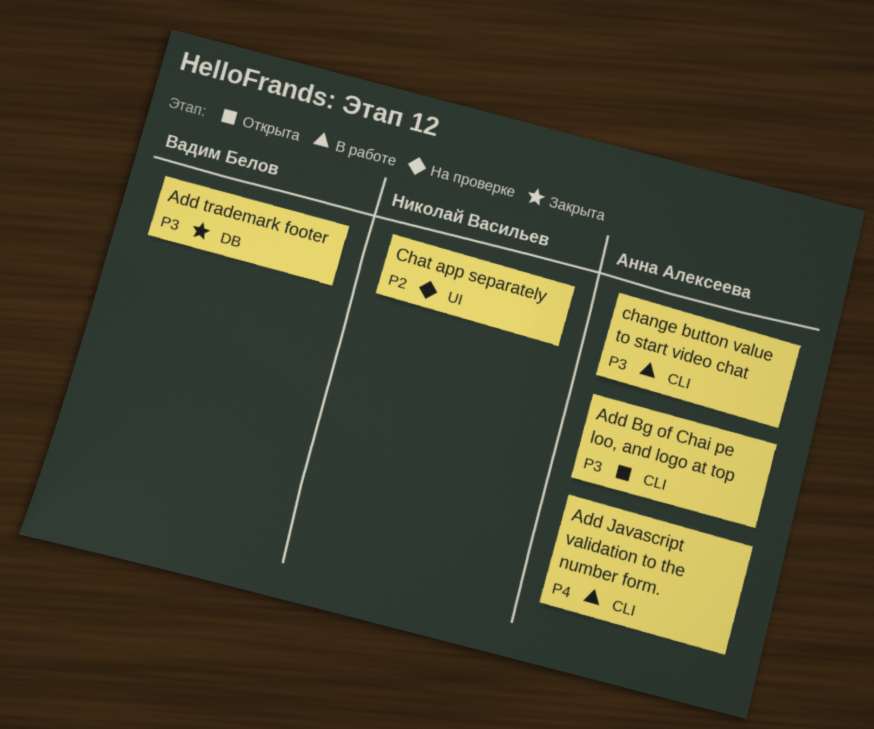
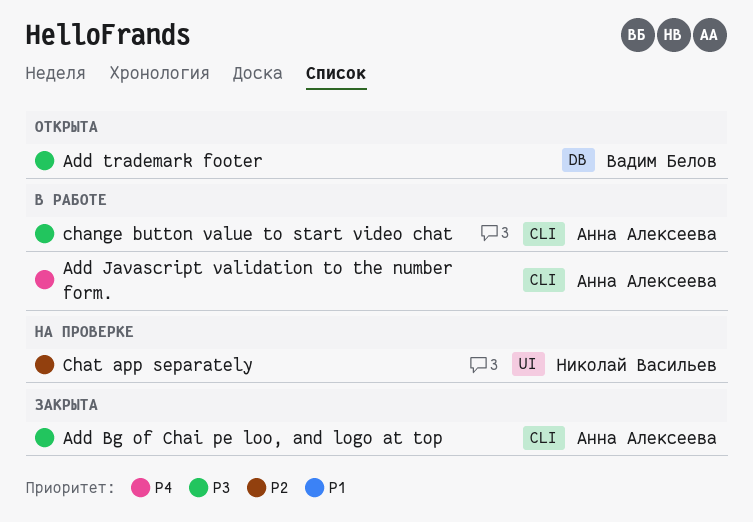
Add Bg of Chai pe loo, and logo at top, status: Открыта -> Закрыта
Add trademark footer, status: Закрыта -> Открыта

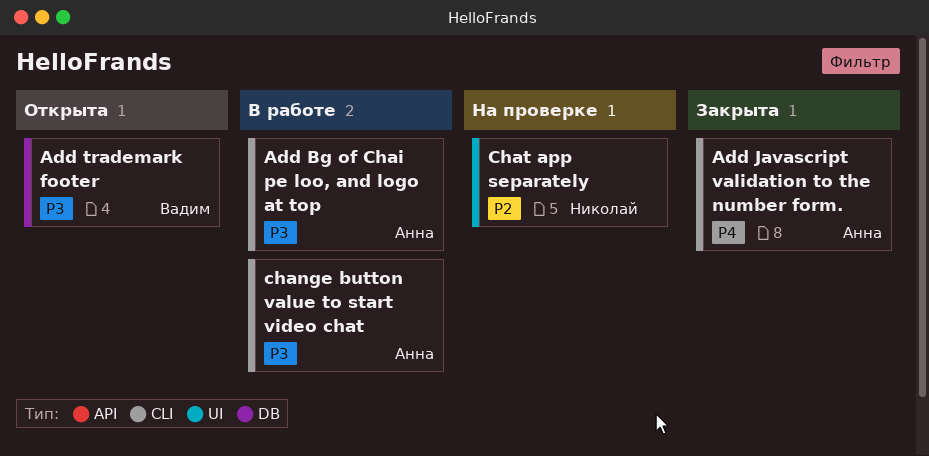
Add Bg of Chai pe loo, and logo at top, status: Закрыта -> В работе
Add Javascript validation to the number form., status: В работе -> Закрыта

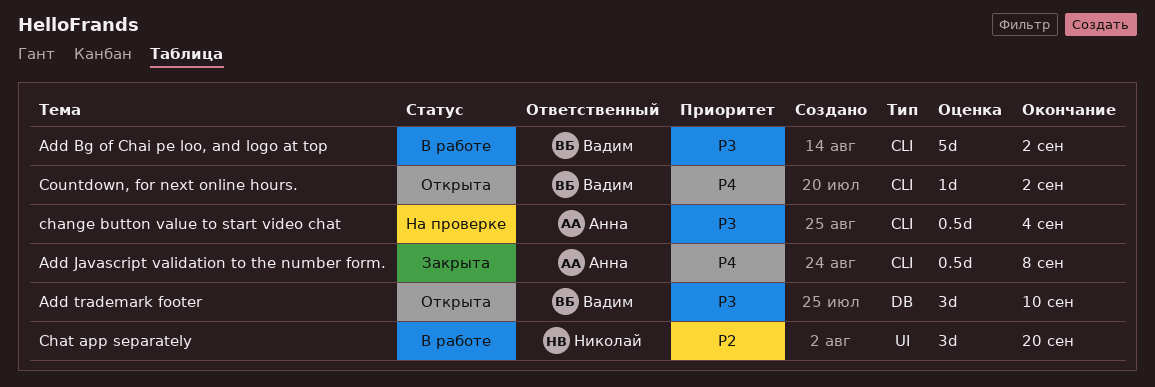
Add Bg of Chai pe loo, and logo at top, owner: Анна -> Вадим
change button value to start video chat, status: В работе -> На проверке
Chat app separately, status: На проверке -> В работе
Countdown, for next online hours.: none -> present

